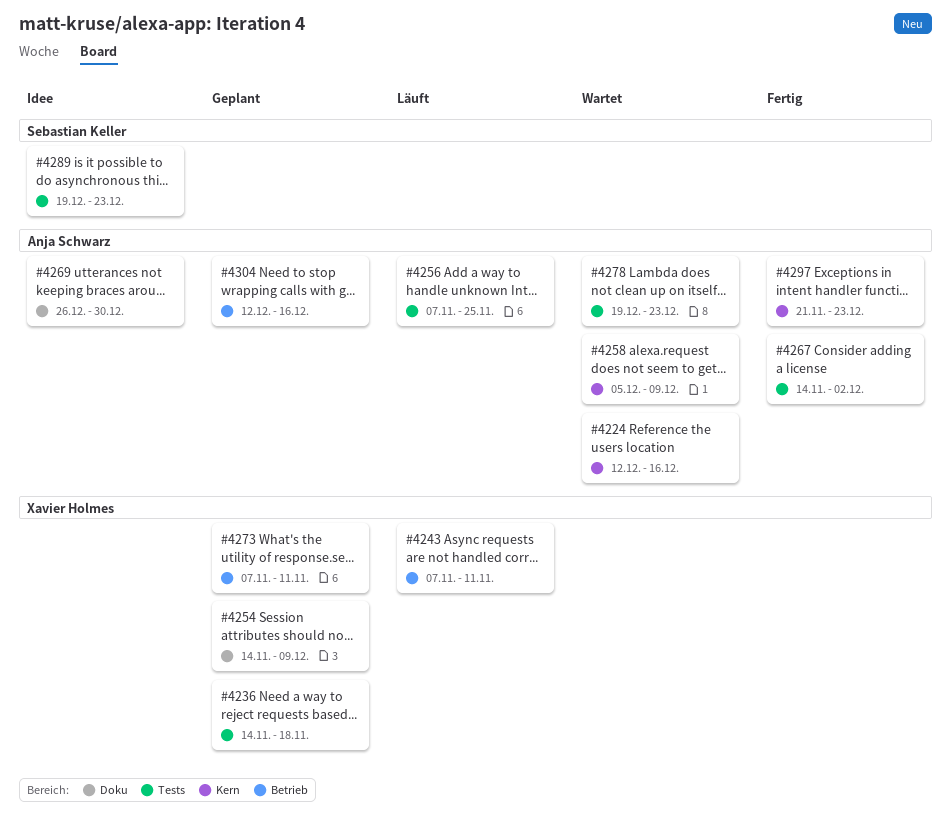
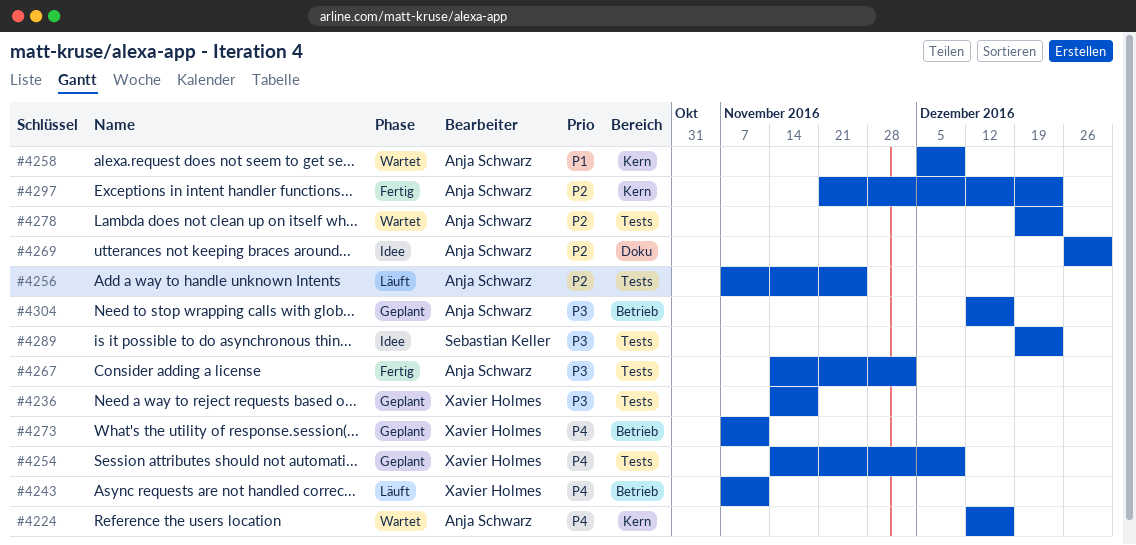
#4254, label: Doku -> Tests

